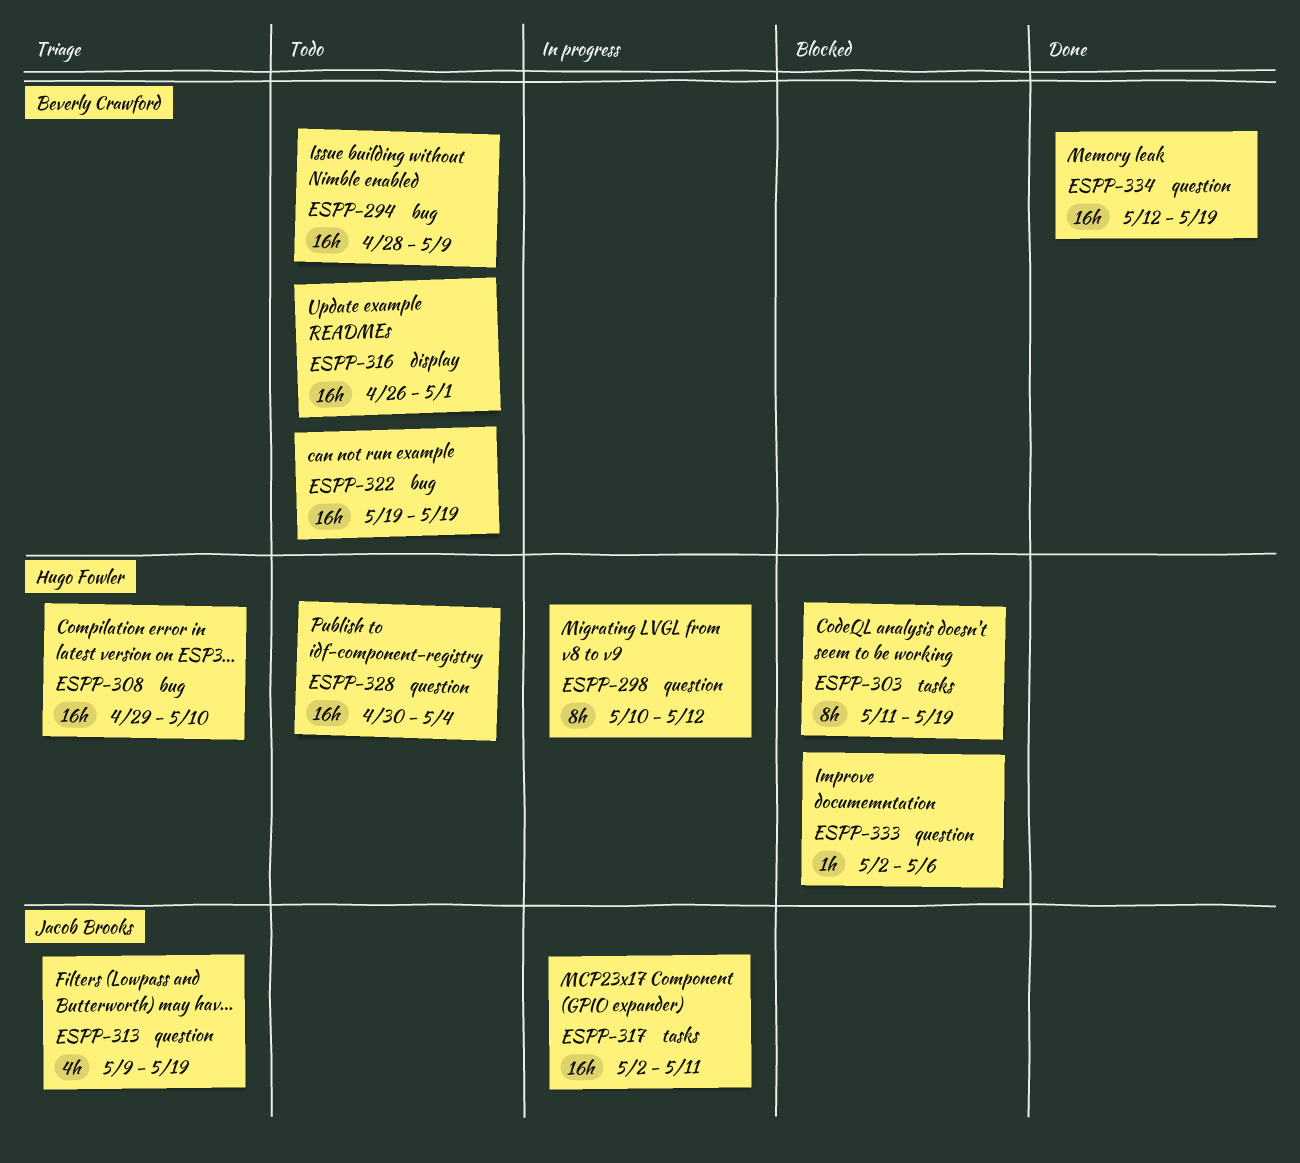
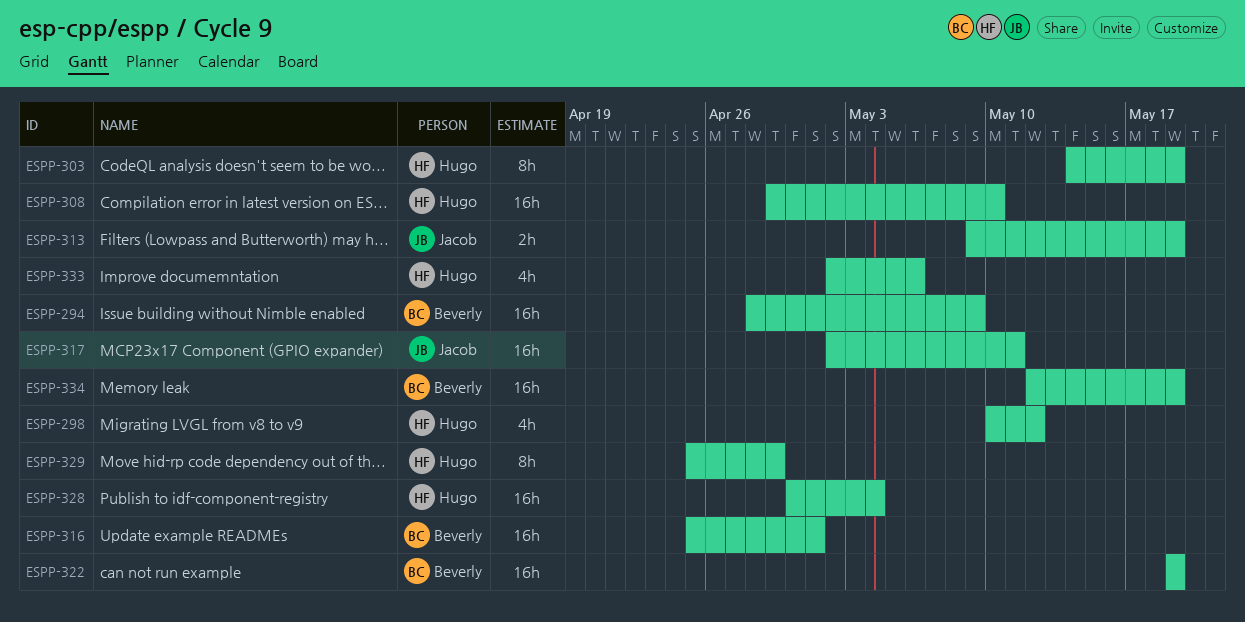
ESPP-298, estimate: 8h -> 4h
ESPP-303, start: May 11 -> May 14
ESPP-313, estimate: 4h -> 2h
ESPP-316, start: Apr 26 -> Apr 25
ESPP-329: none -> present
ESPP-333, estimate: 1h -> 4h

